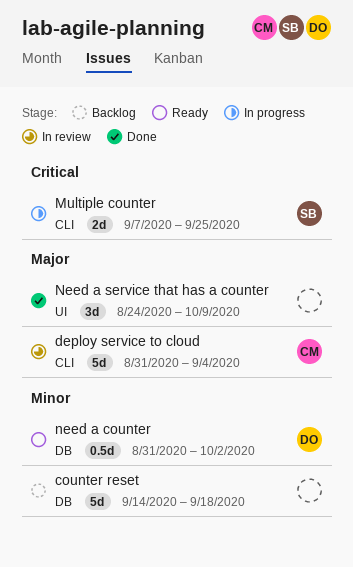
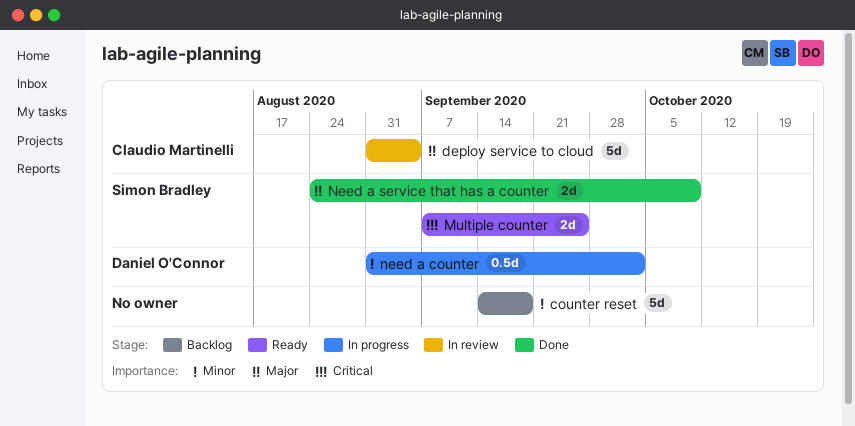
Multiple counter, status: In progress -> Ready
need a counter, status: Ready -> In progress
Need a service that has a counter, owner: none -> Simon Bradley
Need a service that has a counter, estimate: 3d -> 2d

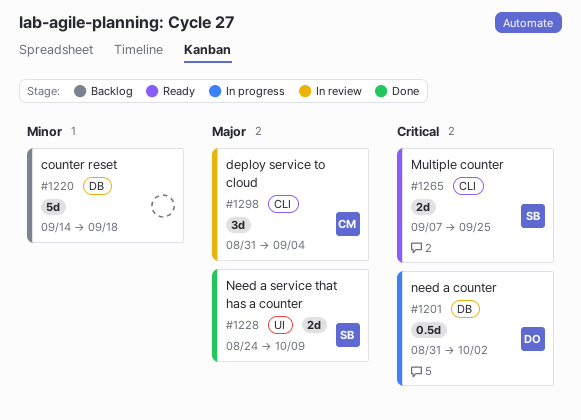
deploy service to cloud, estimate: 5d -> 3d
need a counter, priority: Minor -> Critical

